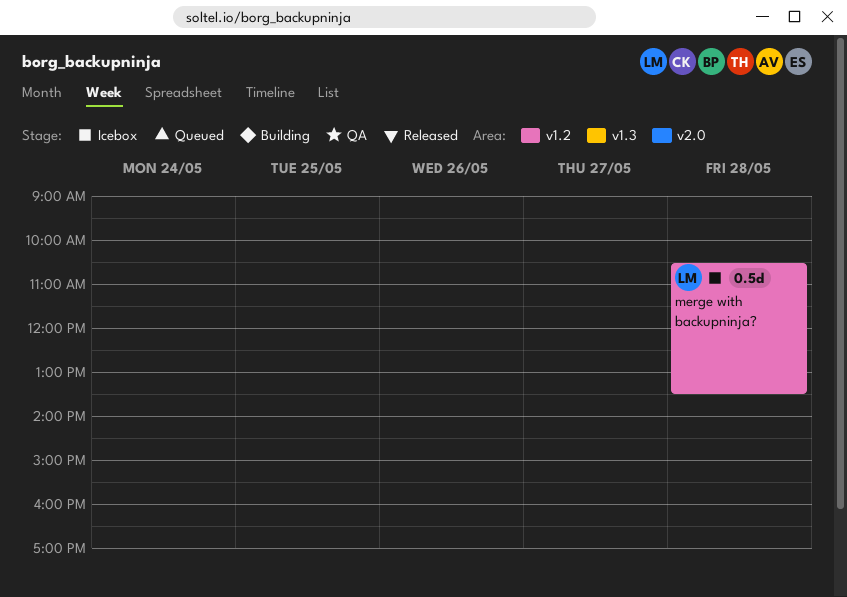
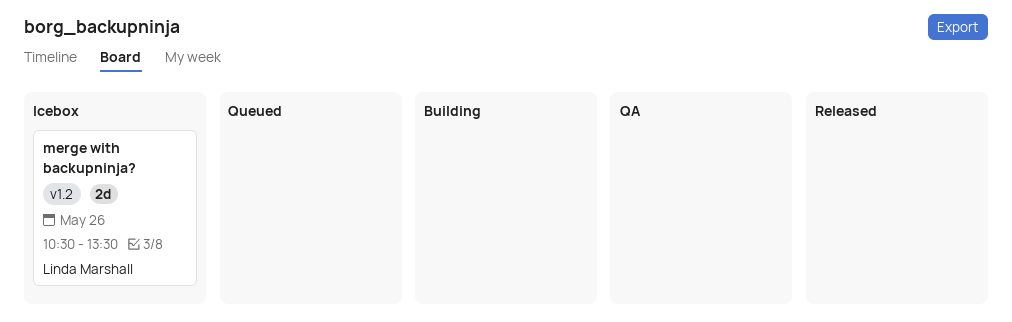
merge with backupninja?, estimate: 0.5d -> 2d
merge with backupninja?, day: May 28 -> May 26

